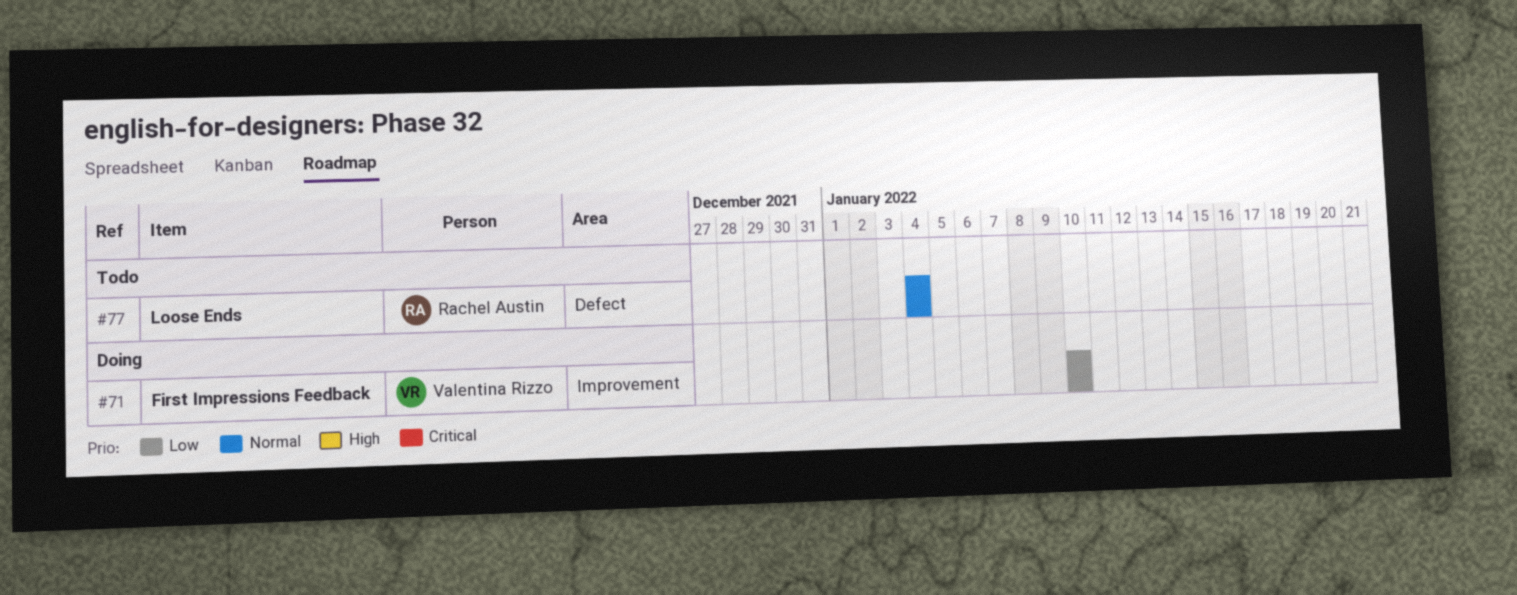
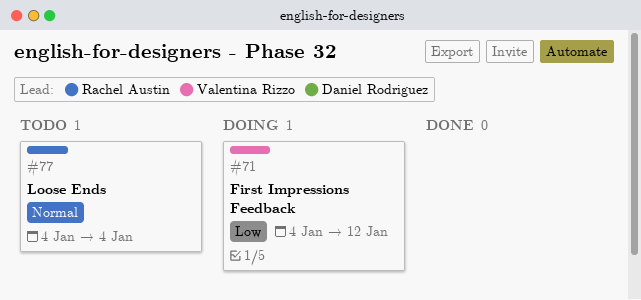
#71, start: Jan 10 -> Jan 4
#71, due: Jan 10 -> Jan 12

